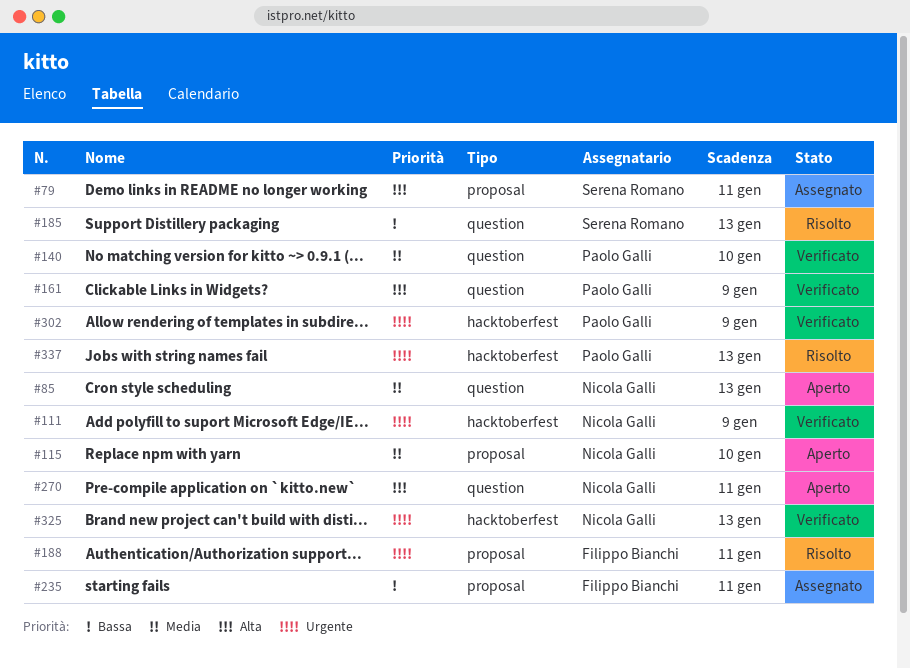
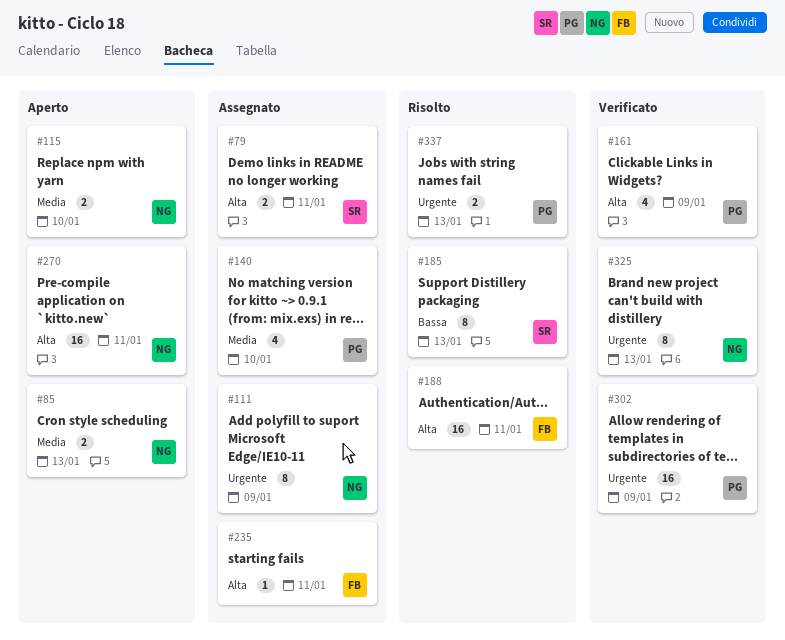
#111, status: Verificato -> Assegnato
#140, status: Verificato -> Assegnato
#188, priority: Urgente -> Alta
#235, priority: Bassa -> Alta

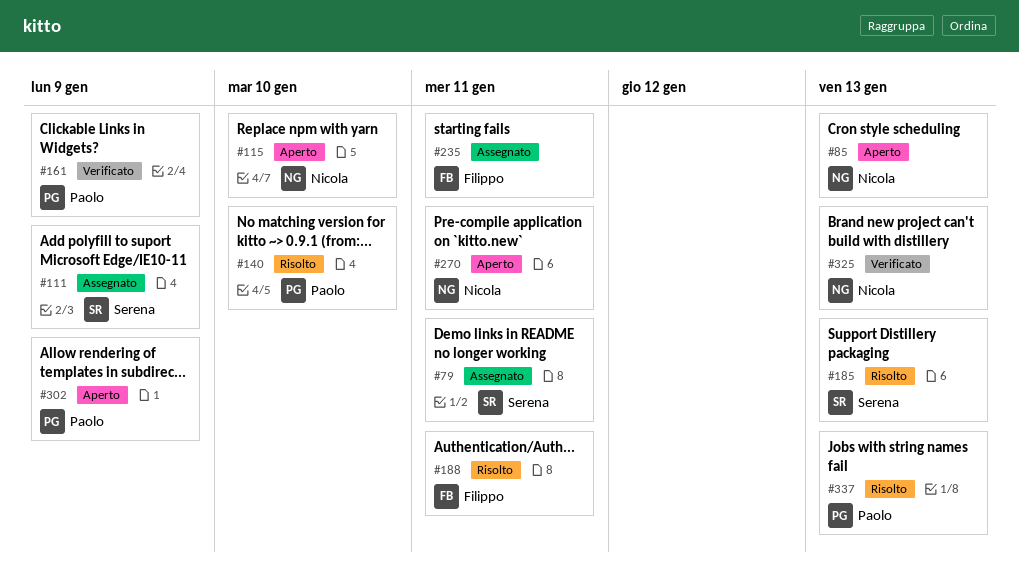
#111, owner: Nicola -> Serena
#140, status: Assegnato -> Risolto
#302, status: Verificato -> Aperto

